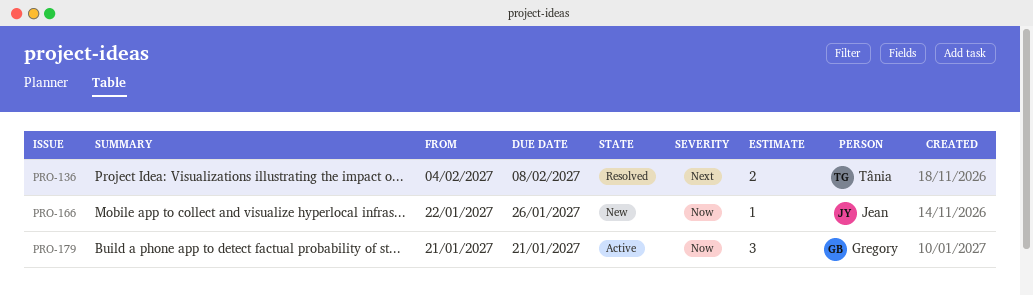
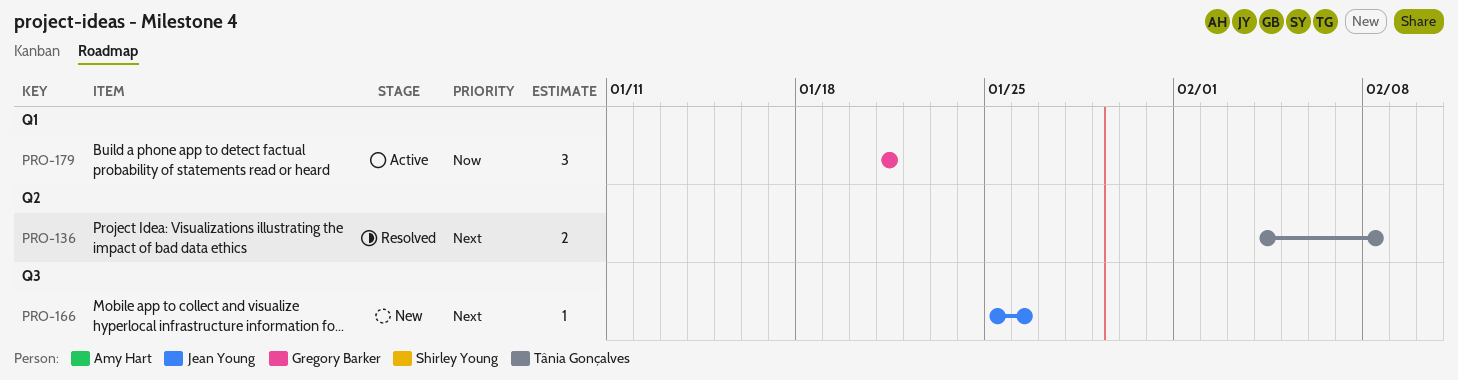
PRO-166, priority: Now -> Next
PRO-166, start: Jan 22 -> Jan 25

